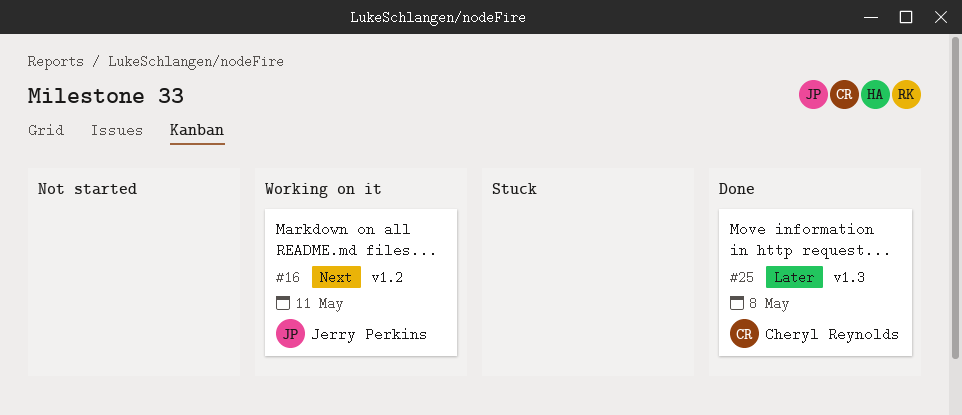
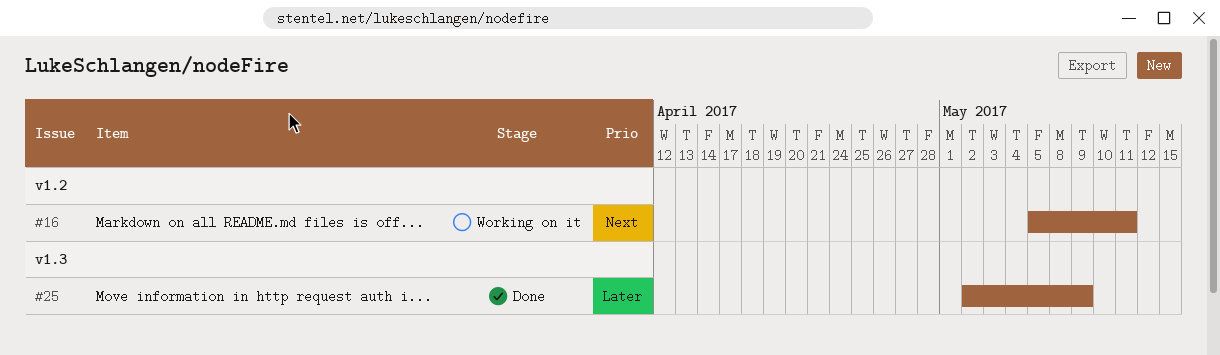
#25, due: May 8 -> May 9

